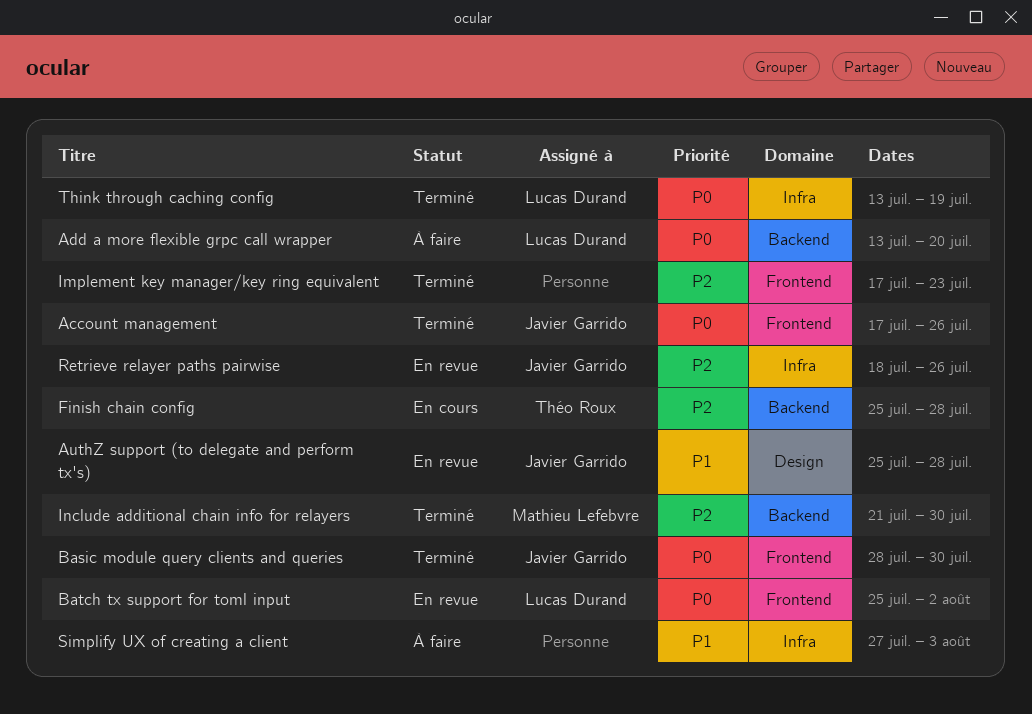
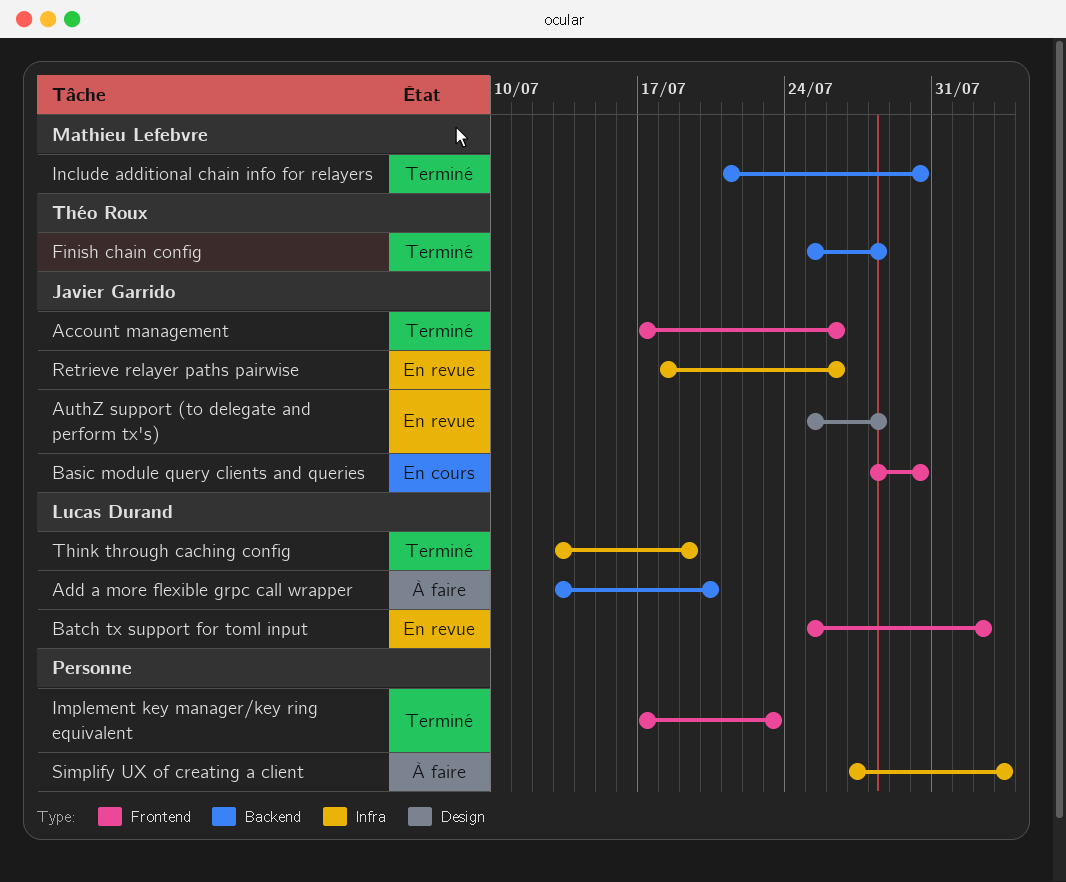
Basic module query clients and queries, status: Terminé -> En cours
Finish chain config, status: En cours -> Terminé

